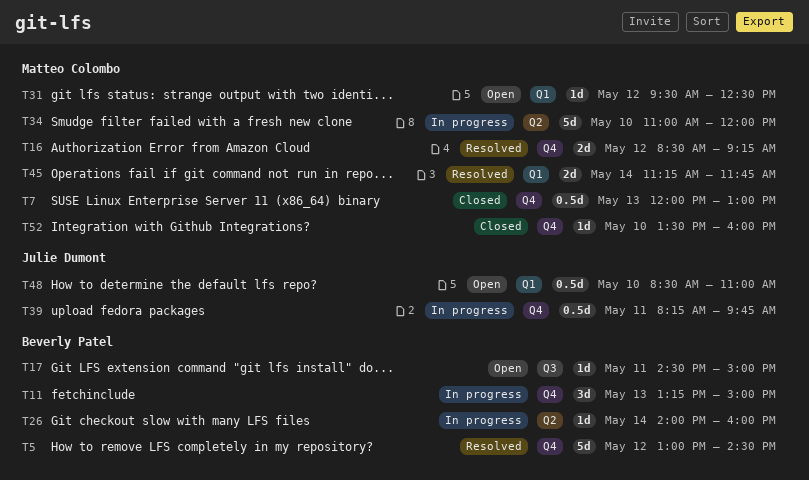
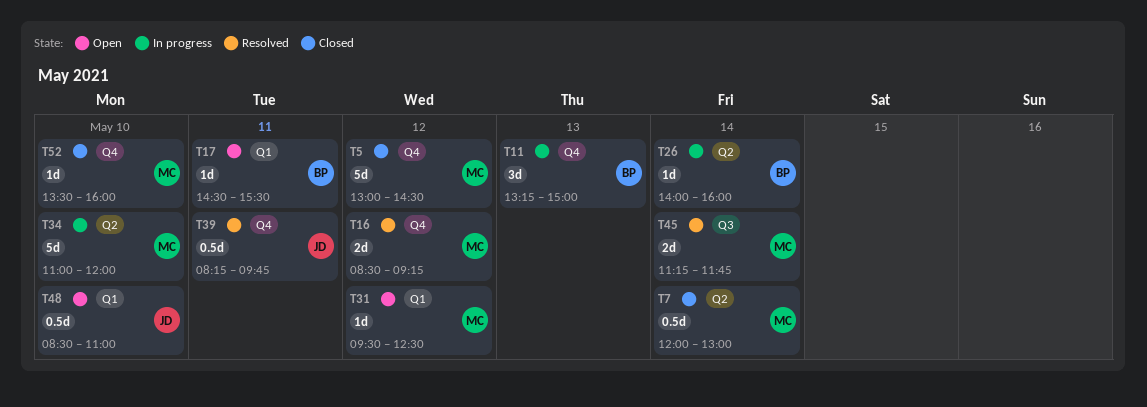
T5, status: Resolved -> Closed
T5, owner: Beverly Patel -> Matteo Colombo
T7, label: Q4 -> Q2
T7, day: May 13 -> May 14
T17, label: Q3 -> Q1
T17, ends: 15:00 -> 15:30
T39, status: In progress -> Resolved
T45, label: Q1 -> Q3

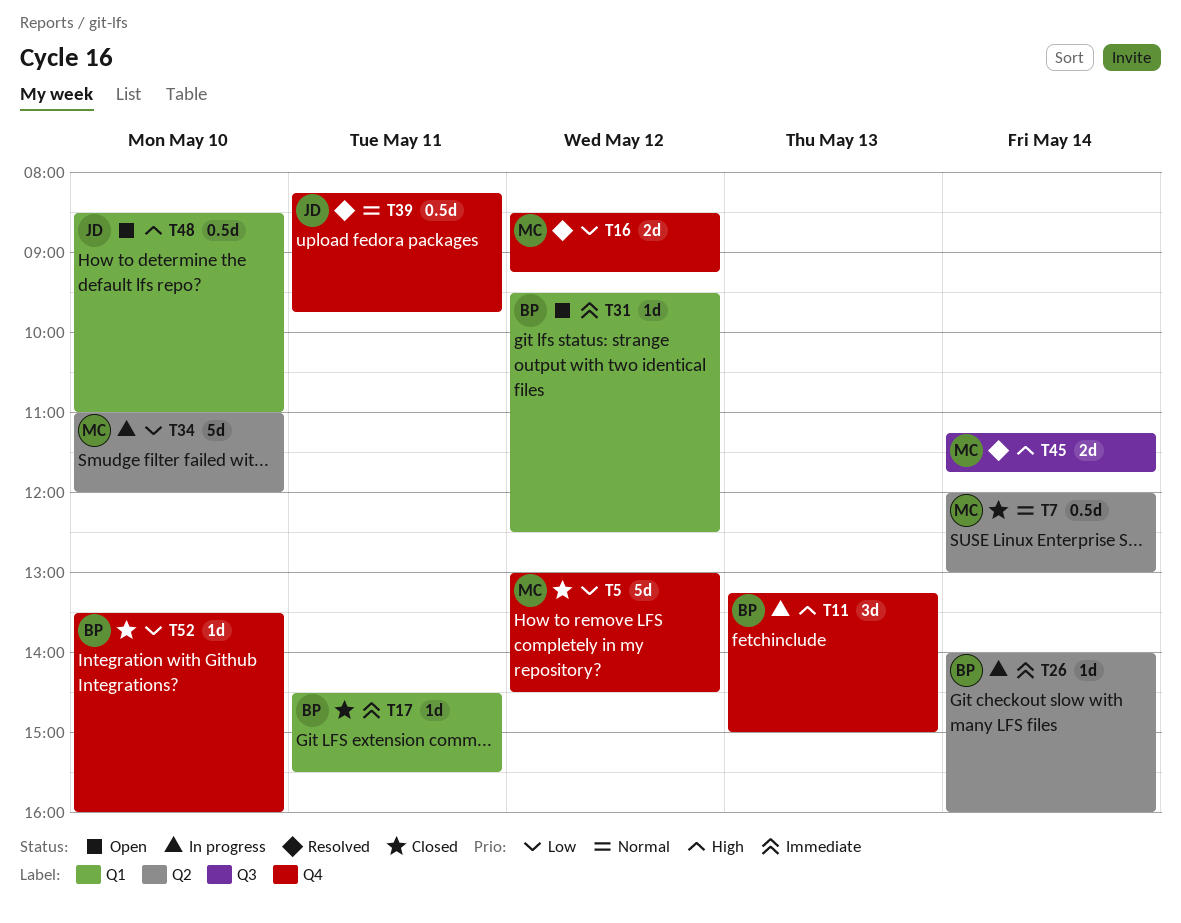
T17, status: Open -> Closed
T31, owner: MC -> BP
T52, owner: MC -> BP

